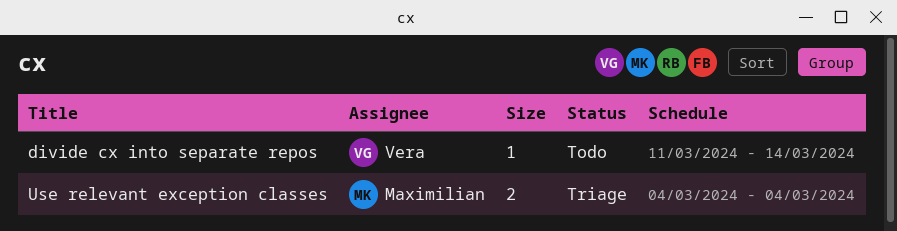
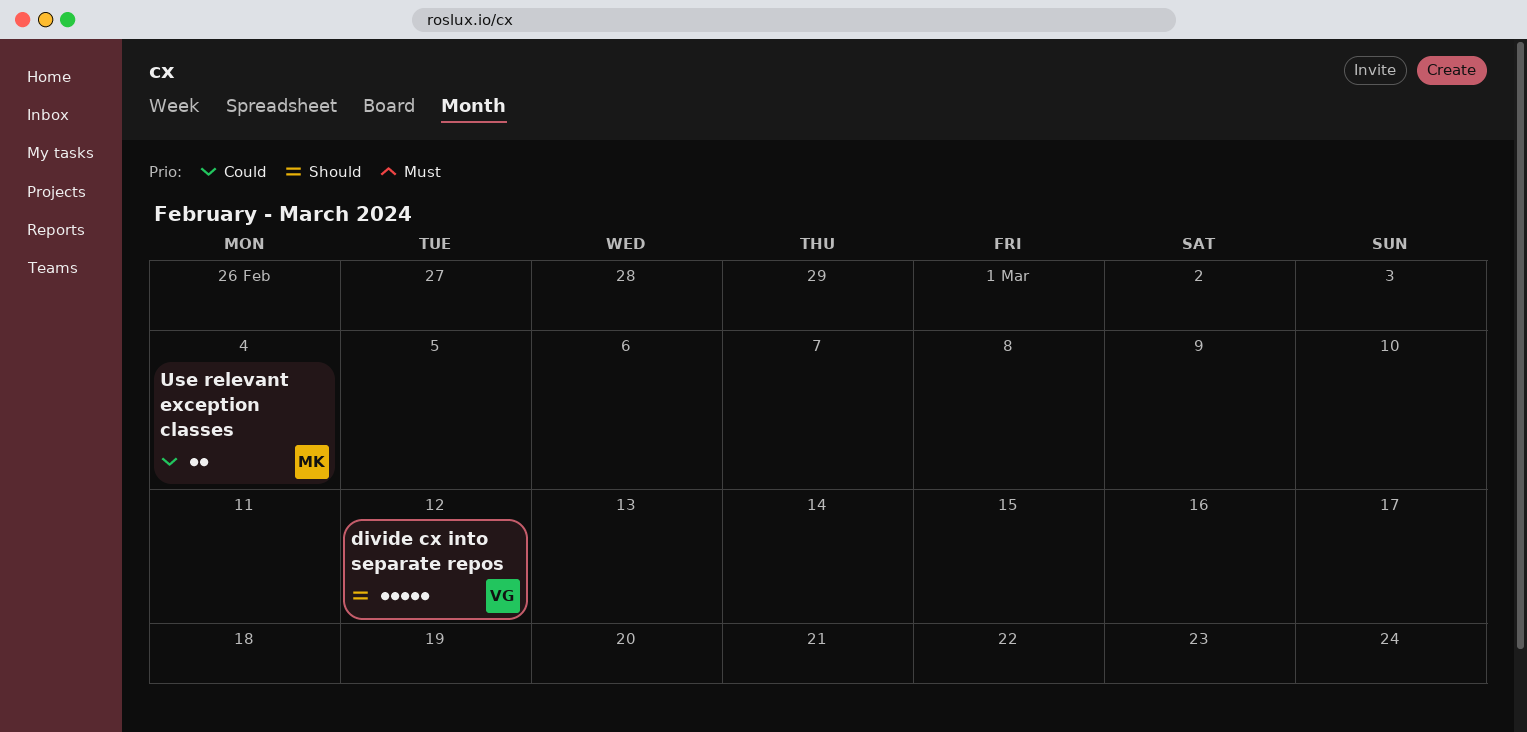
divide cx into separate repos, estimate: 1 -> 5
divide cx into separate repos, due: Mar 14 -> Mar 12

